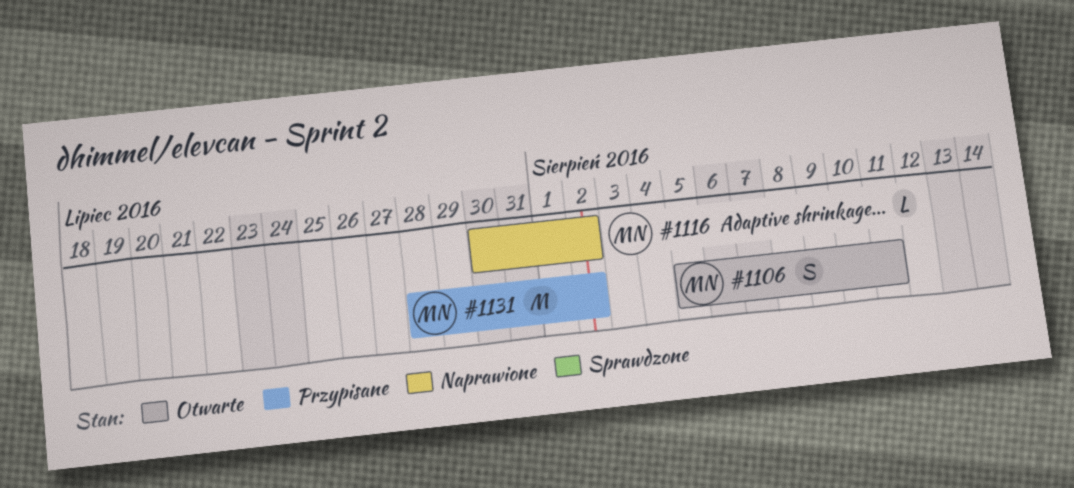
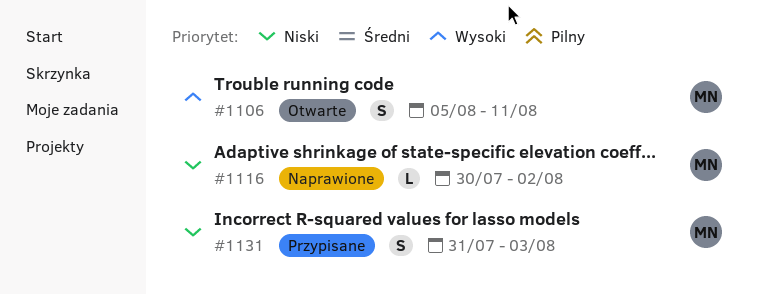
#1131, estimate: M -> S
#1131, start: Jul 28 -> Jul 31
#1131, due: Aug 2 -> Aug 3

